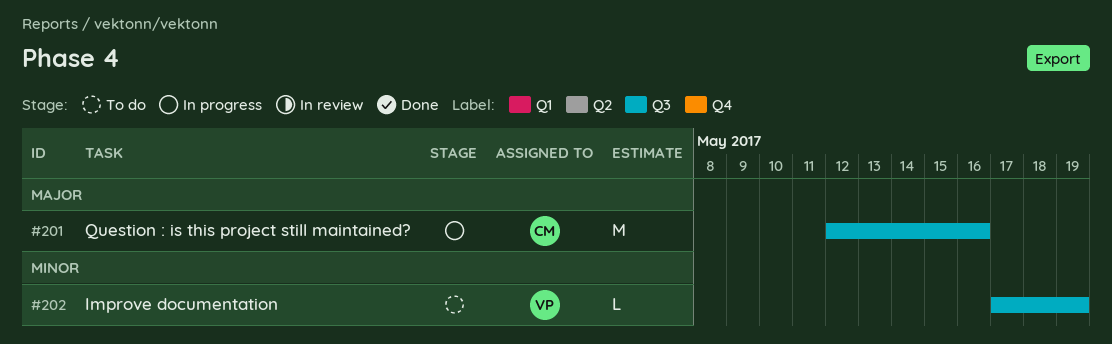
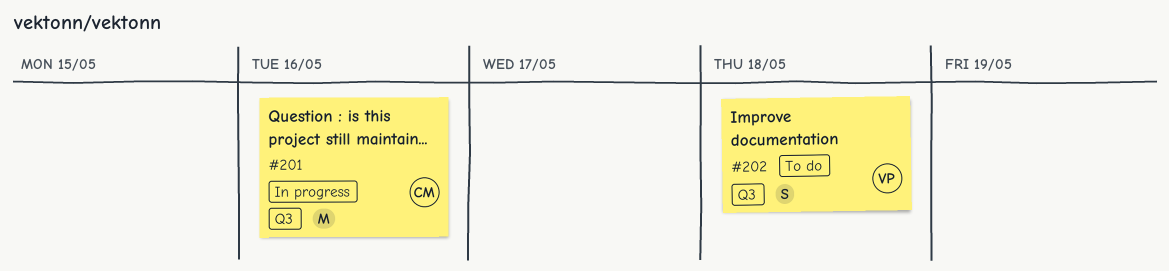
#202, estimate: L -> S
#202, due: May 19 -> May 18

